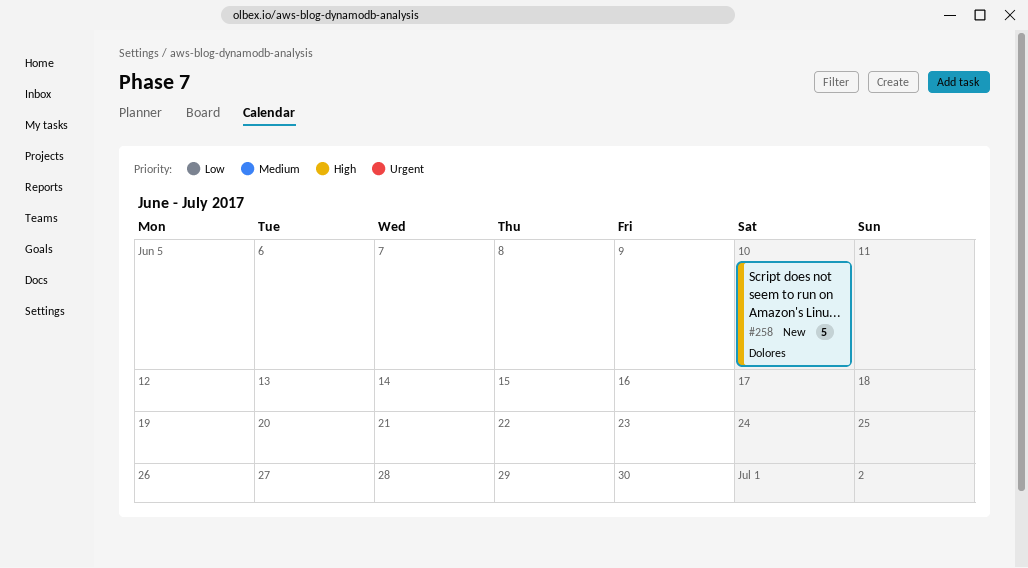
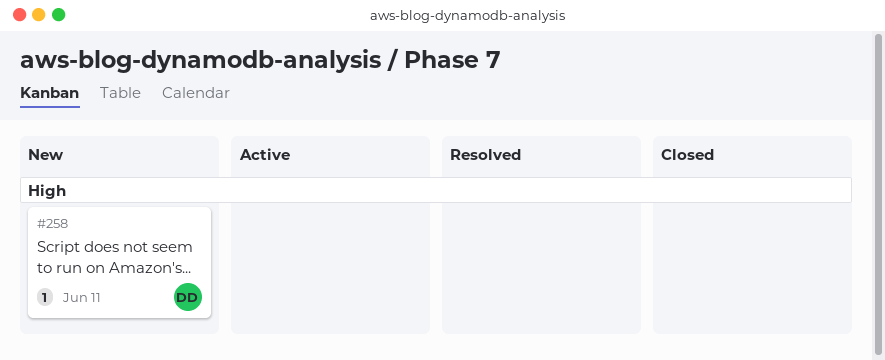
#258, estimate: 5 -> 1
#258, due: Jun 10 -> Jun 11

